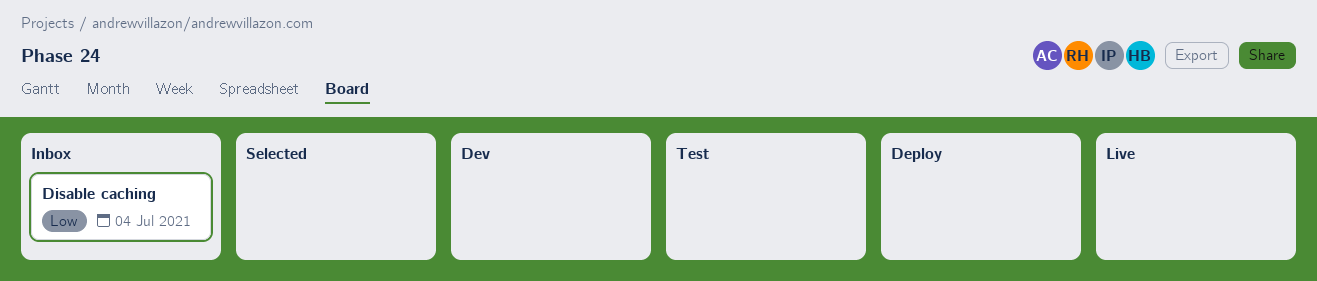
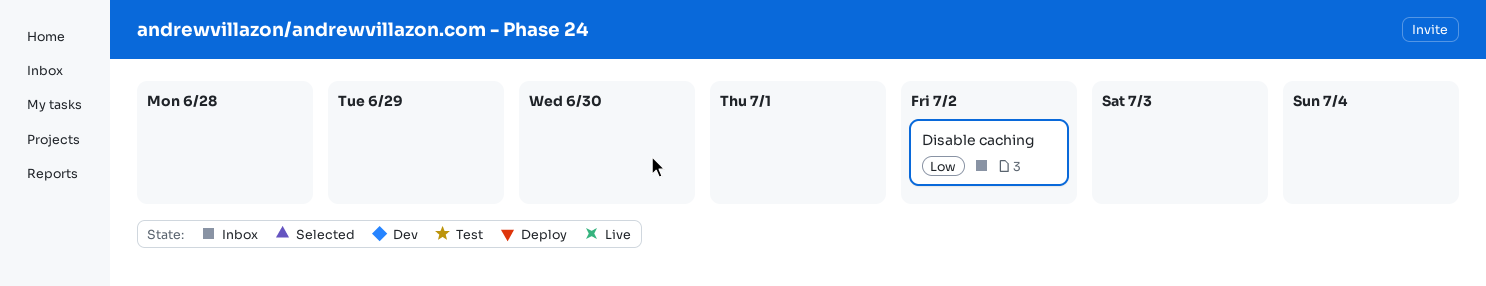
Disable caching, due: Jul 4 -> Jul 2

